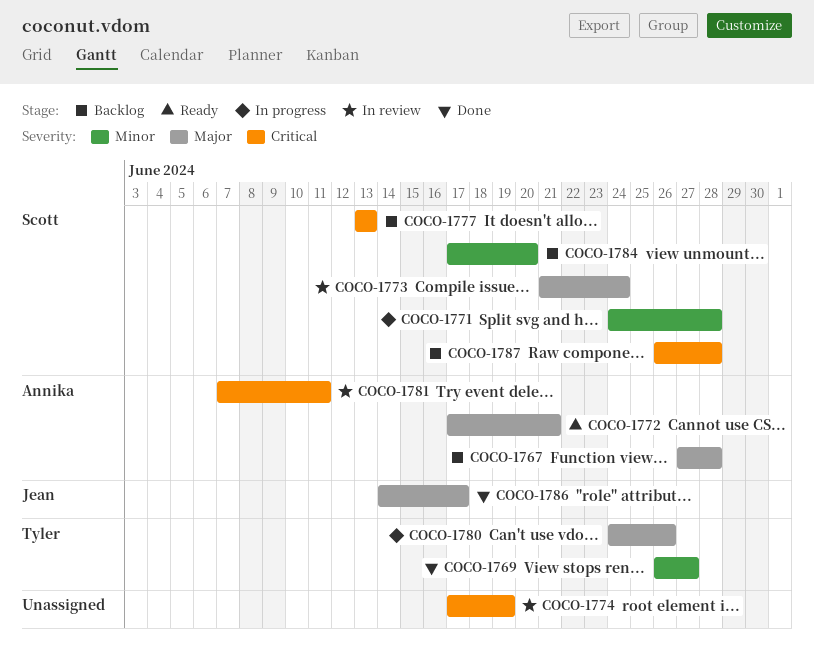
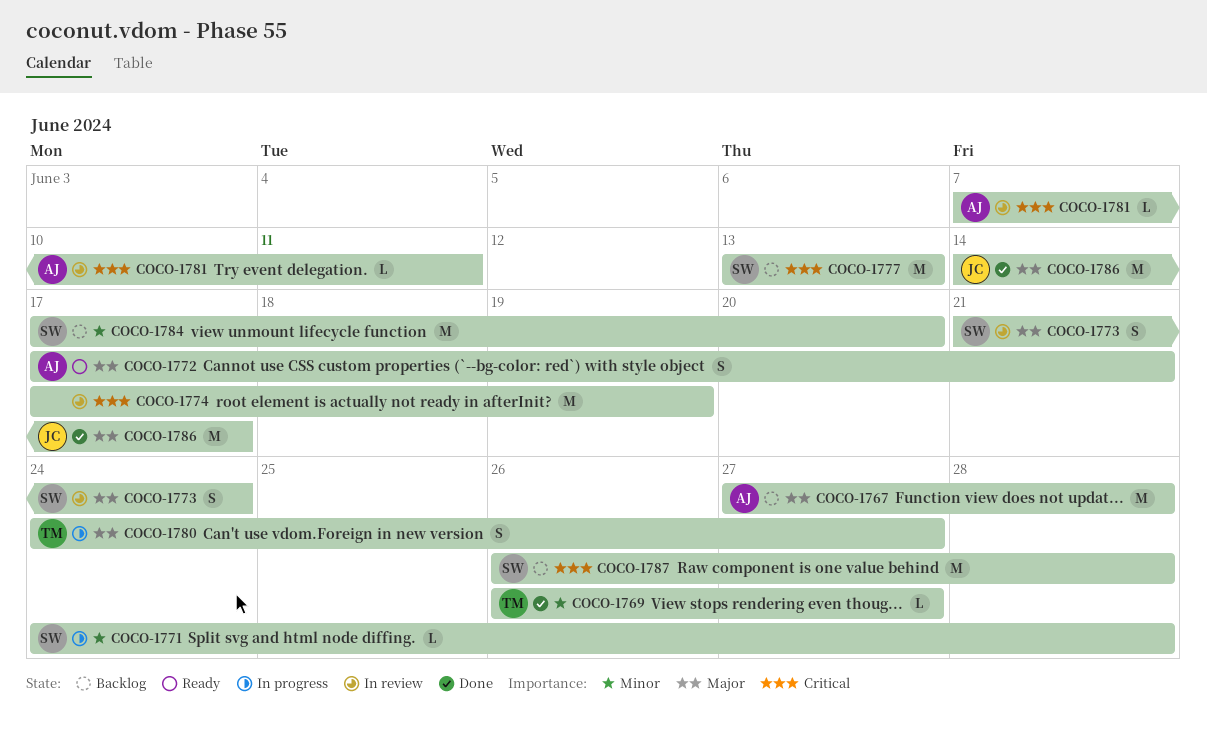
COCO-1780, due: Jun 26 -> Jun 27

